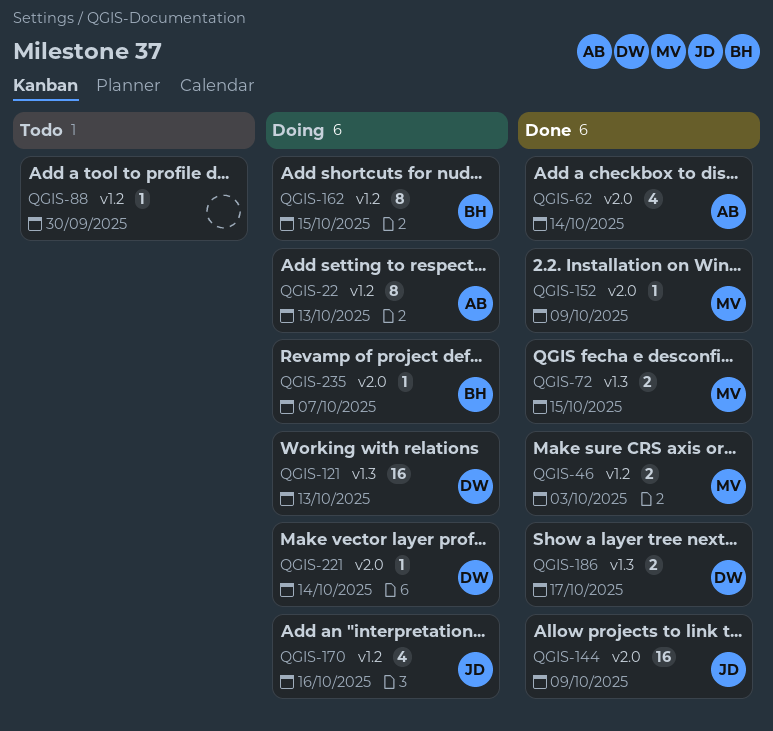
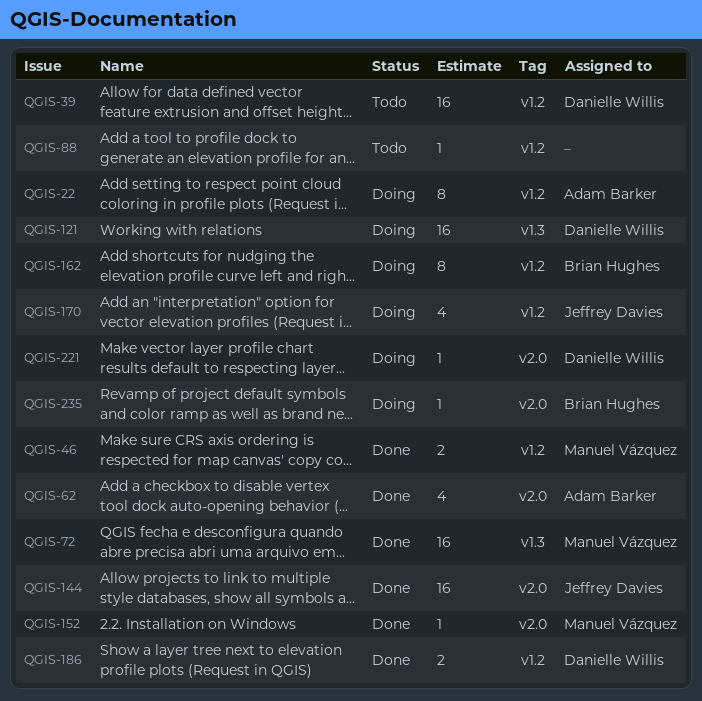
QGIS-39: none -> present
QGIS-72, estimate: 2 -> 16
QGIS-186, label: v1.3 -> v1.2

